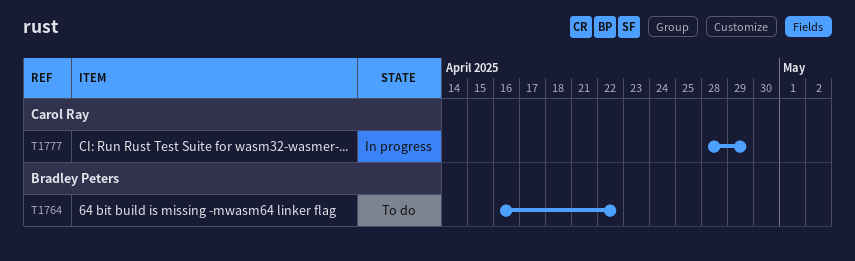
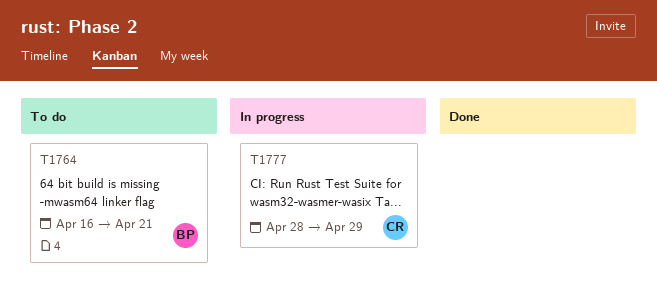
T1764, due: Apr 22 -> Apr 21

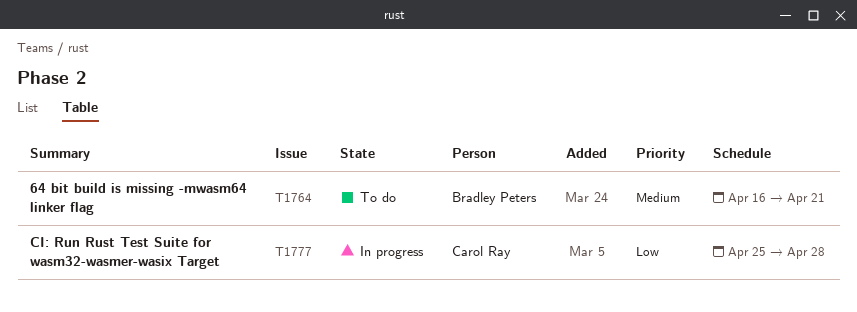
T1777, start: Apr 28 -> Apr 25
T1777, due: Apr 29 -> Apr 28

